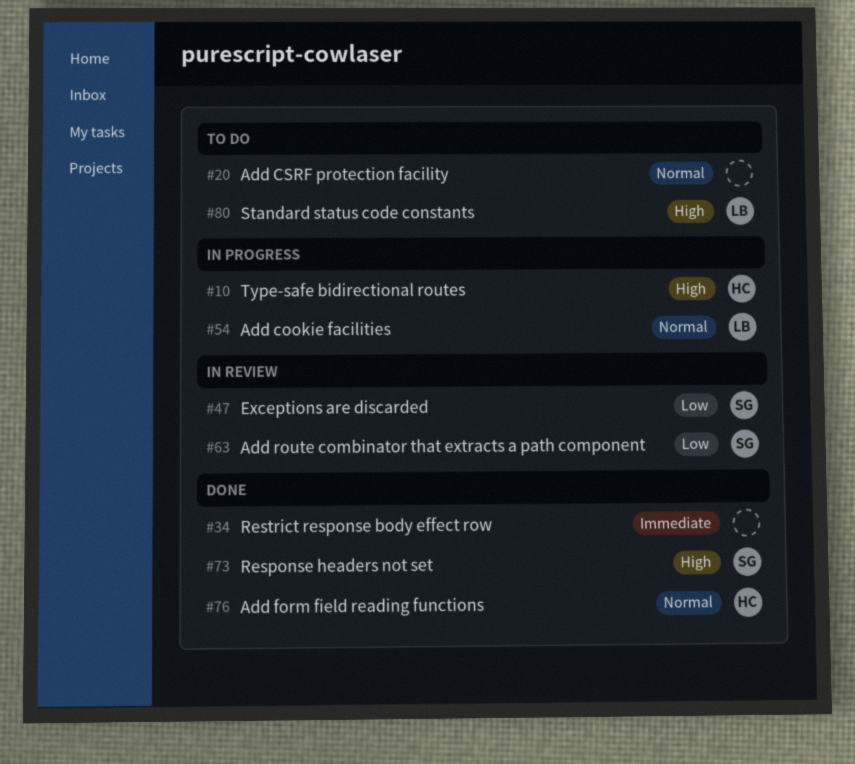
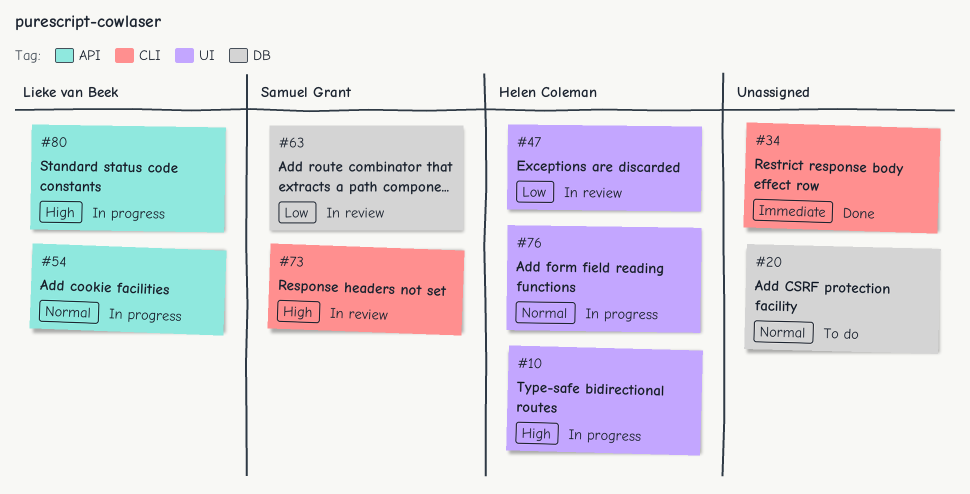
#47, owner: Samuel Grant -> Helen Coleman
#73, status: Done -> In review
#76, status: Done -> In progress
#80, status: To do -> In progress

